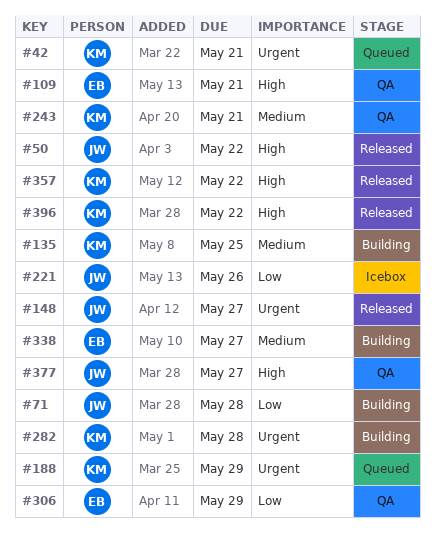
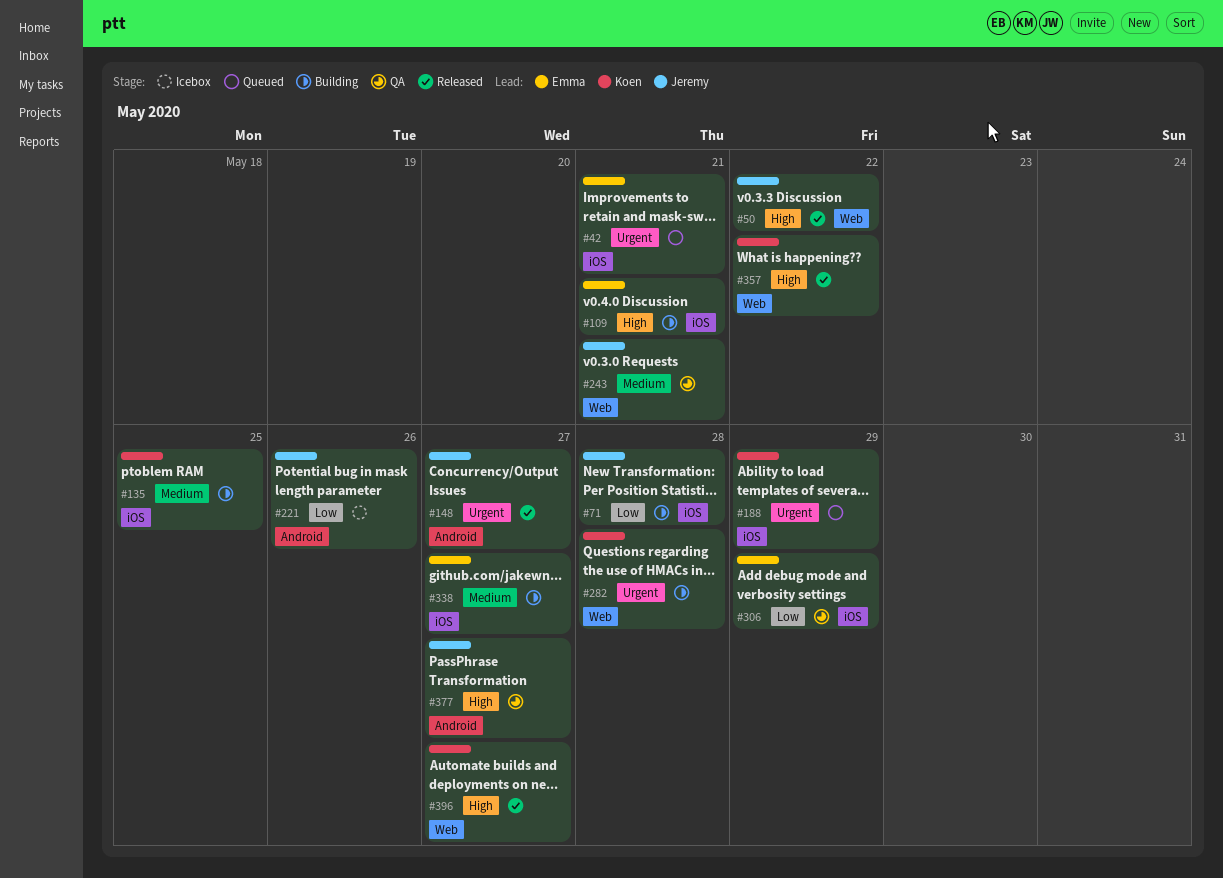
#42, owner: Koen -> Emma
#109, status: QA -> Building
#243, owner: Koen -> Jeremy
#396, due: May 22 -> May 27

